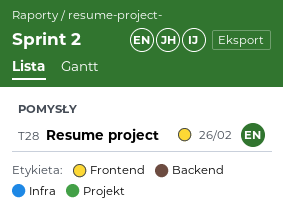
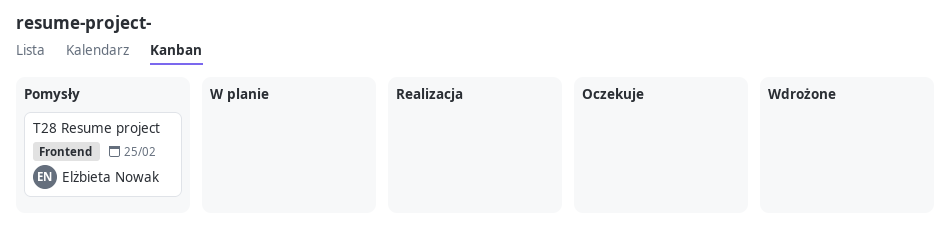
T28, due: Feb 26 -> Feb 25

